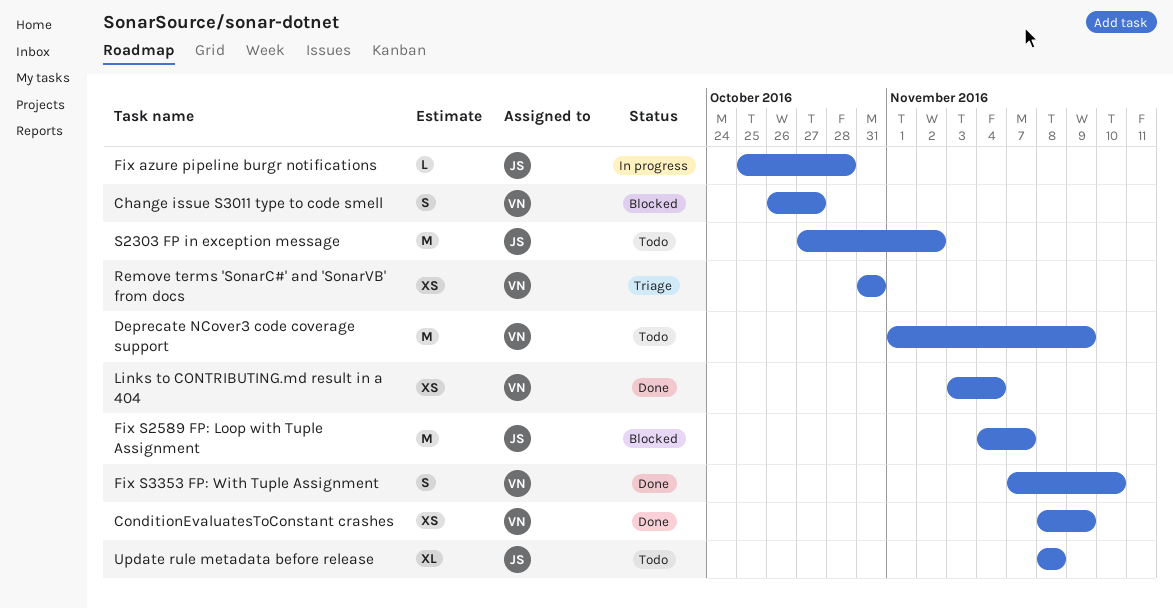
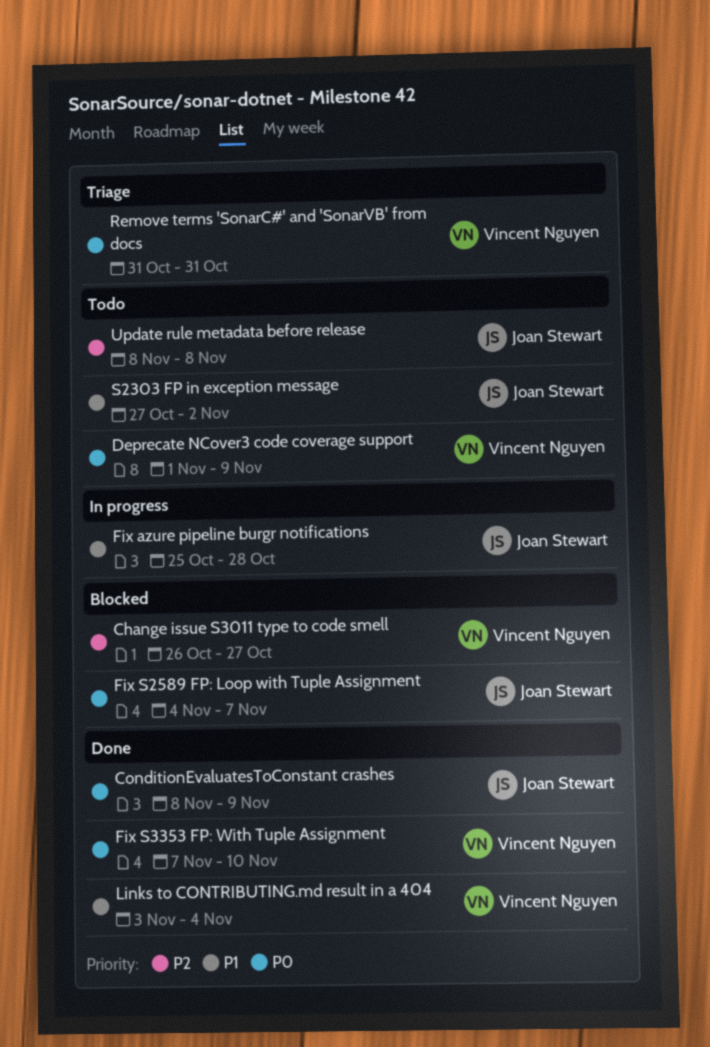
ConditionEvaluatesToConstant crashes, owner: Vincent Nguyen -> Joan Stewart

